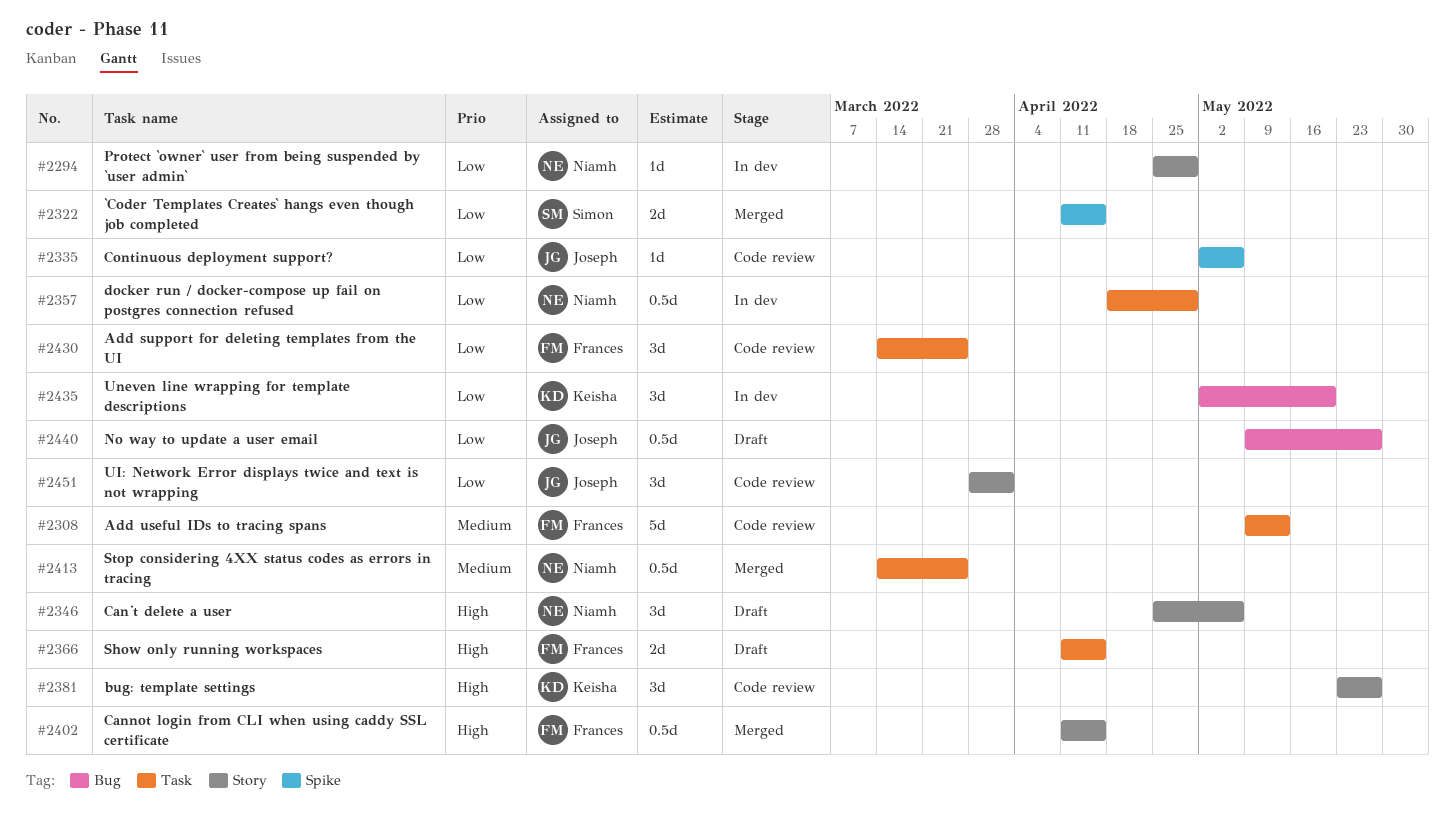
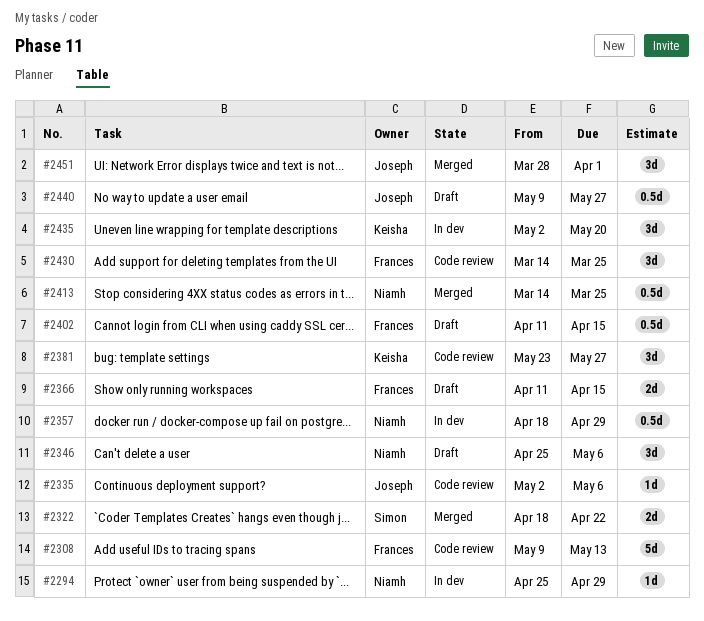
#2322, start: Apr 11 -> Apr 18
#2322, due: Apr 15 -> Apr 22
#2402, status: Merged -> Draft
#2451, status: Code review -> Merged

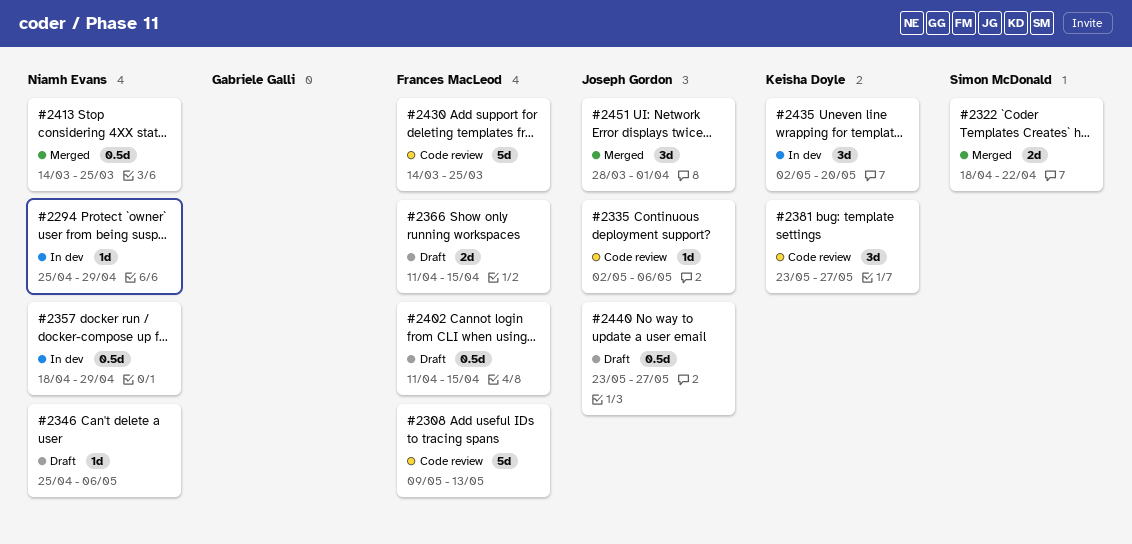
#2346, estimate: 3d -> 1d
#2430, estimate: 3d -> 5d
#2440, start: May 9 -> May 23

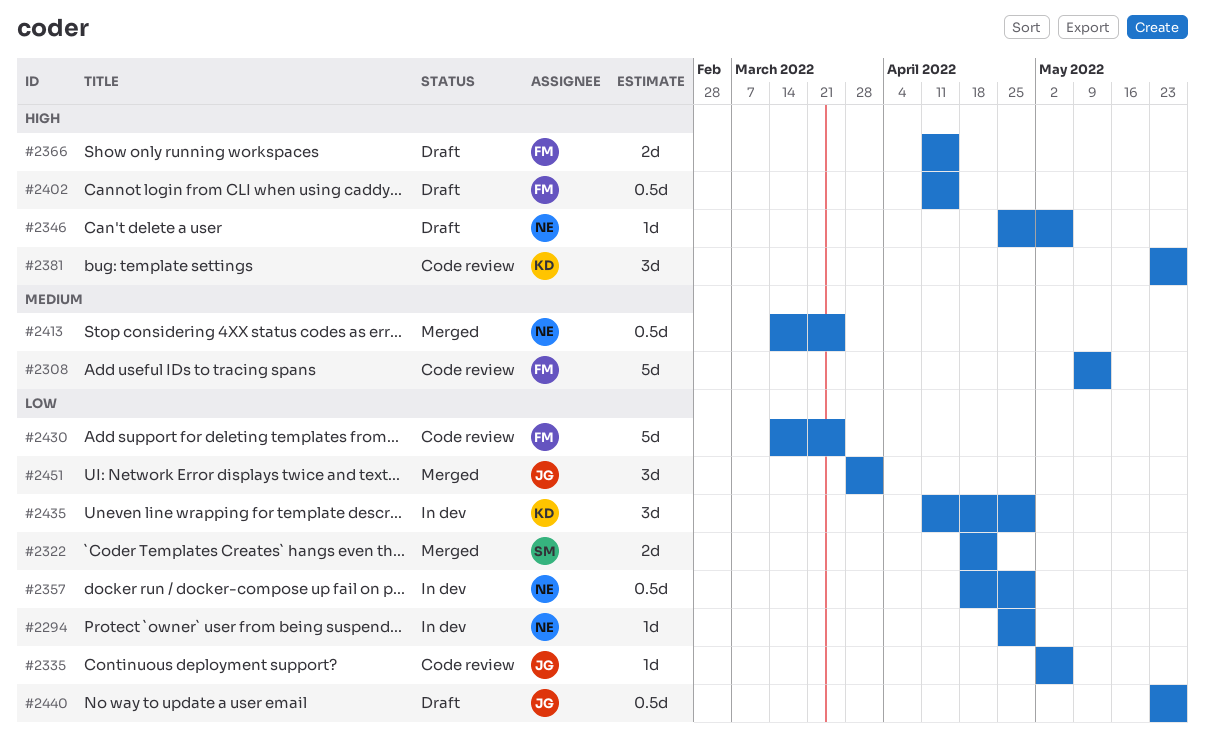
#2435, start: May 2 -> Apr 11
#2435, due: May 20 -> Apr 29

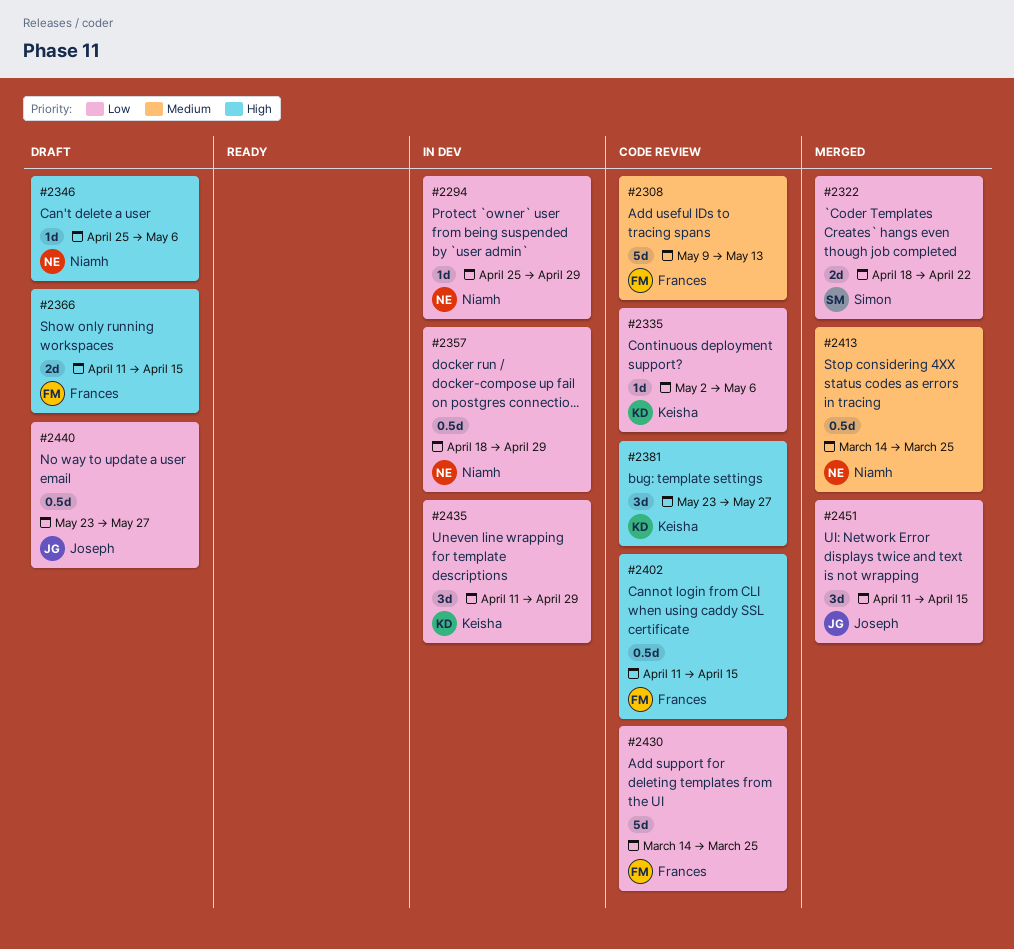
#2335, owner: Joseph -> Keisha
#2402, status: Draft -> Code review
#2451, start: Mar 28 -> Apr 11
#2451, due: Apr 1 -> Apr 15

